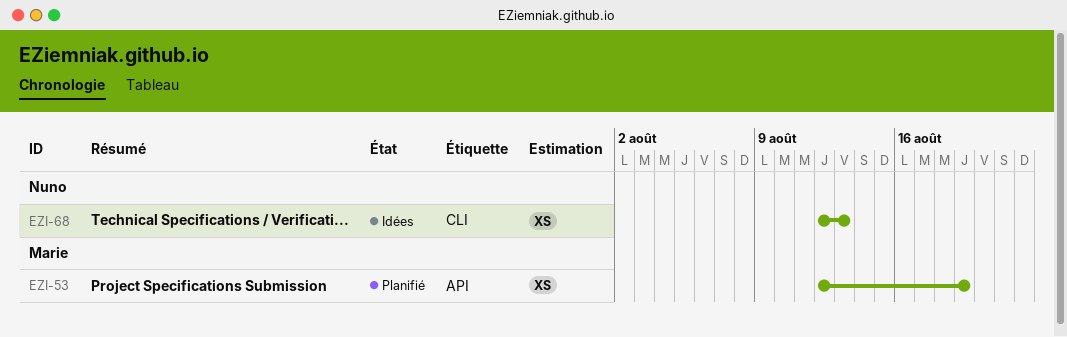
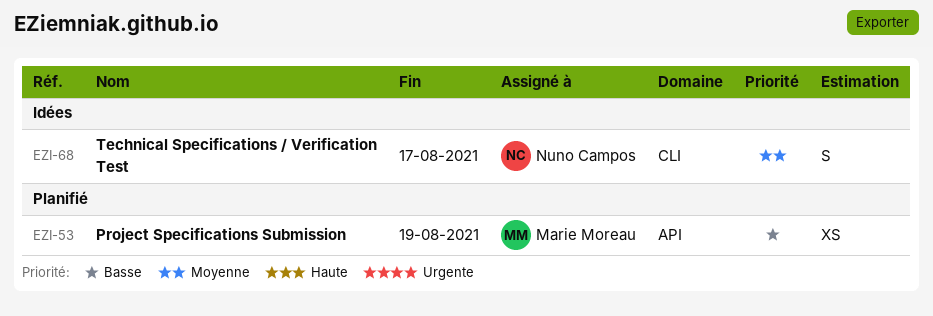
EZI-68, estimate: XS -> S
EZI-68, due: Aug 13 -> Aug 17

